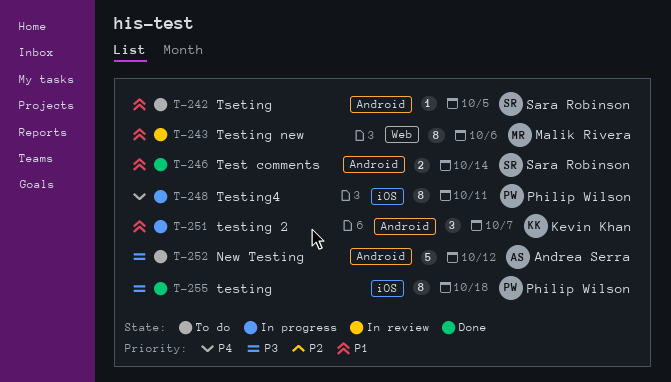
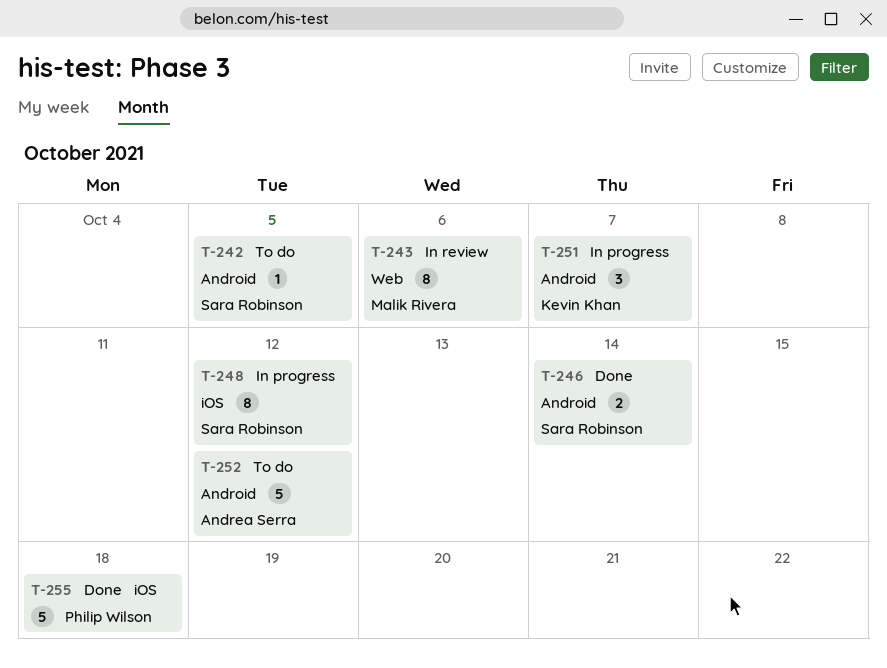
T-248, owner: Philip Wilson -> Sara Robinson
T-248, due: Oct 11 -> Oct 12
T-255, estimate: 8 -> 5

